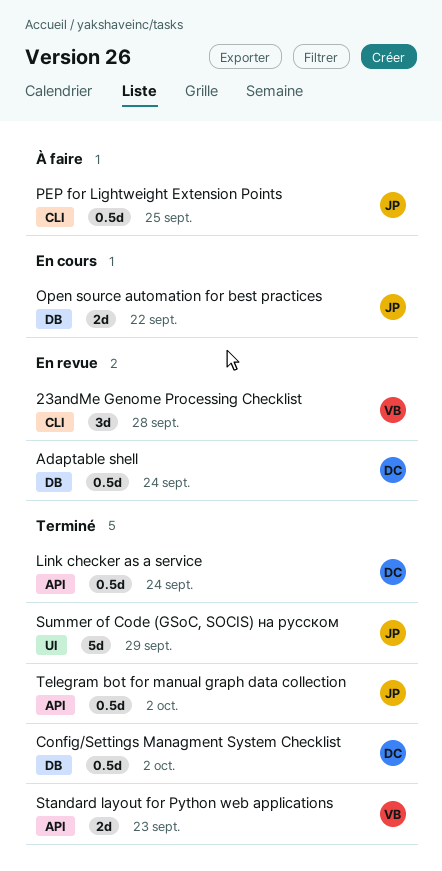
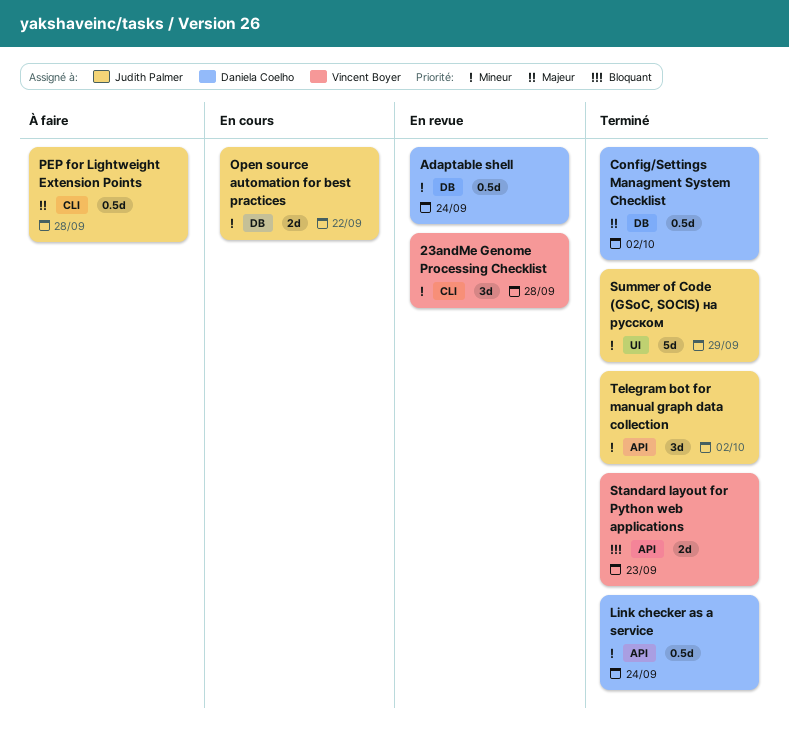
PEP for Lightweight Extension Points, due: Sep 25 -> Sep 28
Telegram bot for manual graph data collection, estimate: 0.5d -> 3d

